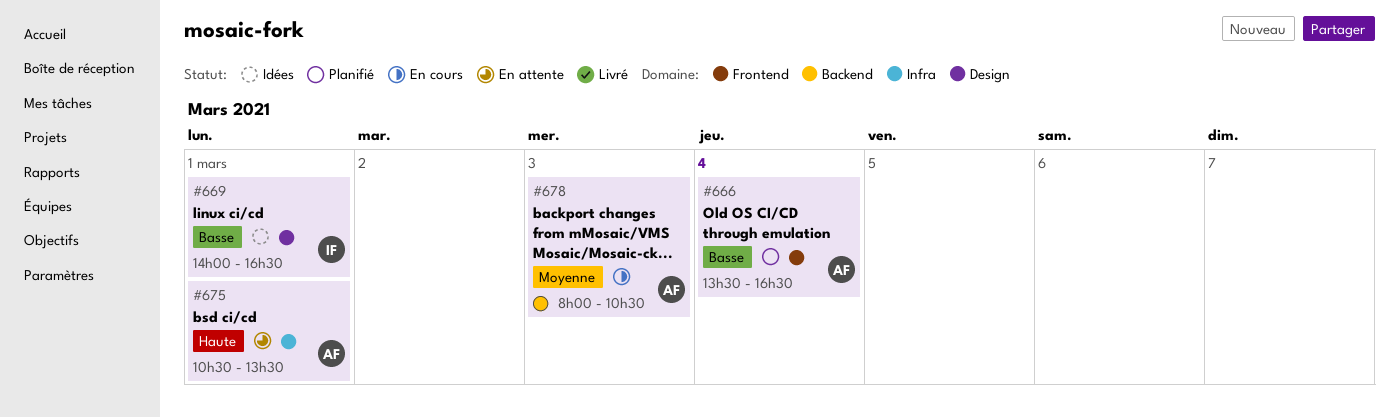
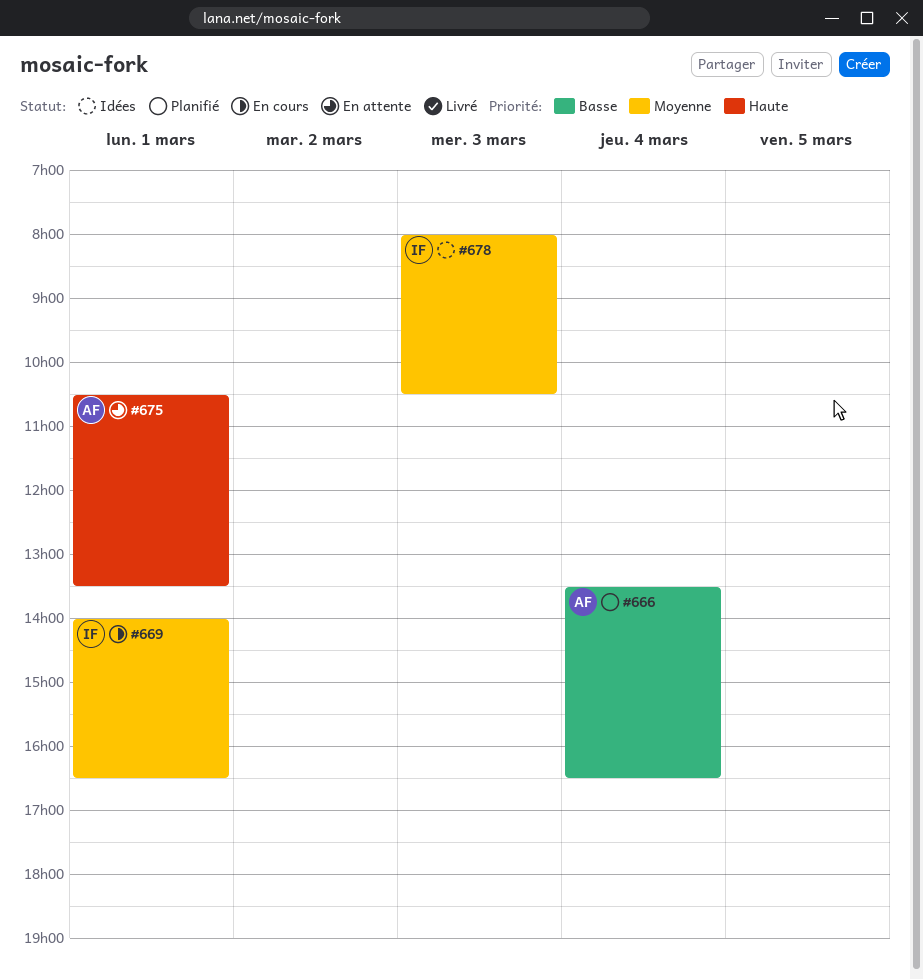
#669, status: Idées -> En cours
#669, priority: Basse -> Moyenne
#678, status: En cours -> Idées
#678, owner: AF -> IF

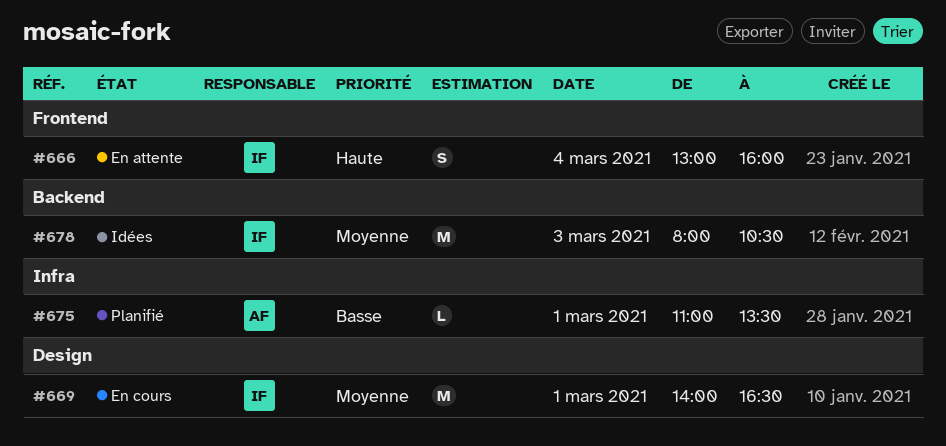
#666, status: Planifié -> En attente
#666, owner: AF -> IF
#666, priority: Basse -> Haute
#666, begins: 13:30 -> 13:00
#666, ends: 16:30 -> 16:00
#675, status: En attente -> Planifié
#675, priority: Haute -> Basse
#675, begins: 10:30 -> 11:00

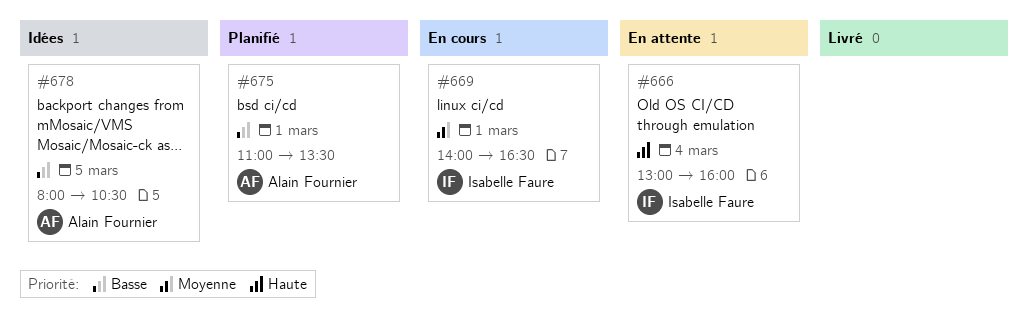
#678, owner: Isabelle Faure -> Alain Fournier
#678, priority: Moyenne -> Basse
#678, day: Mar 3 -> Mar 5

